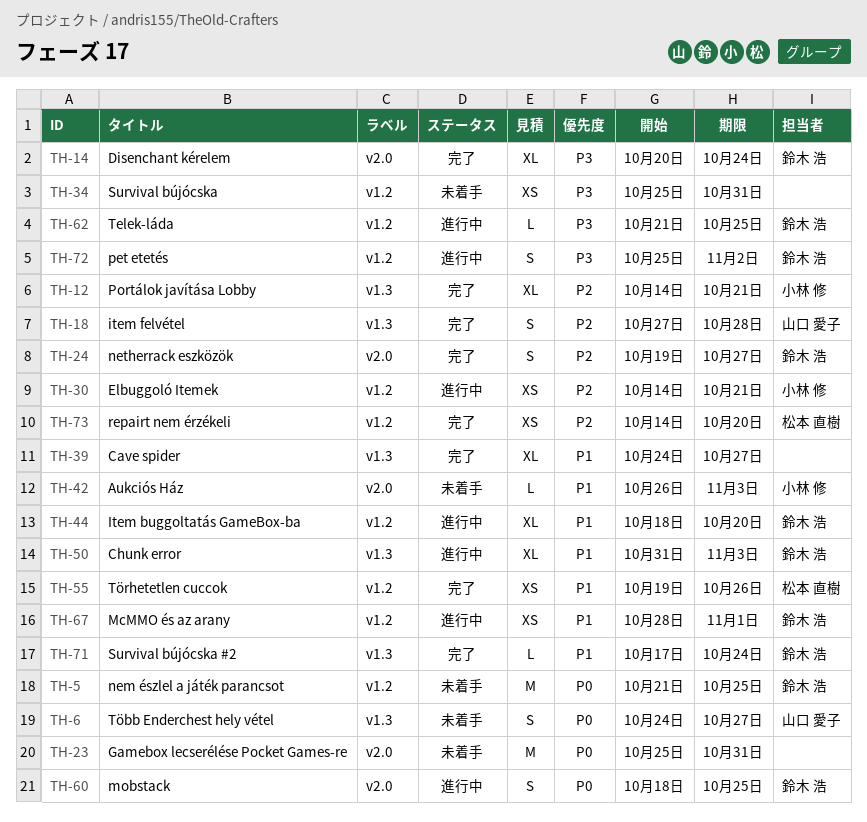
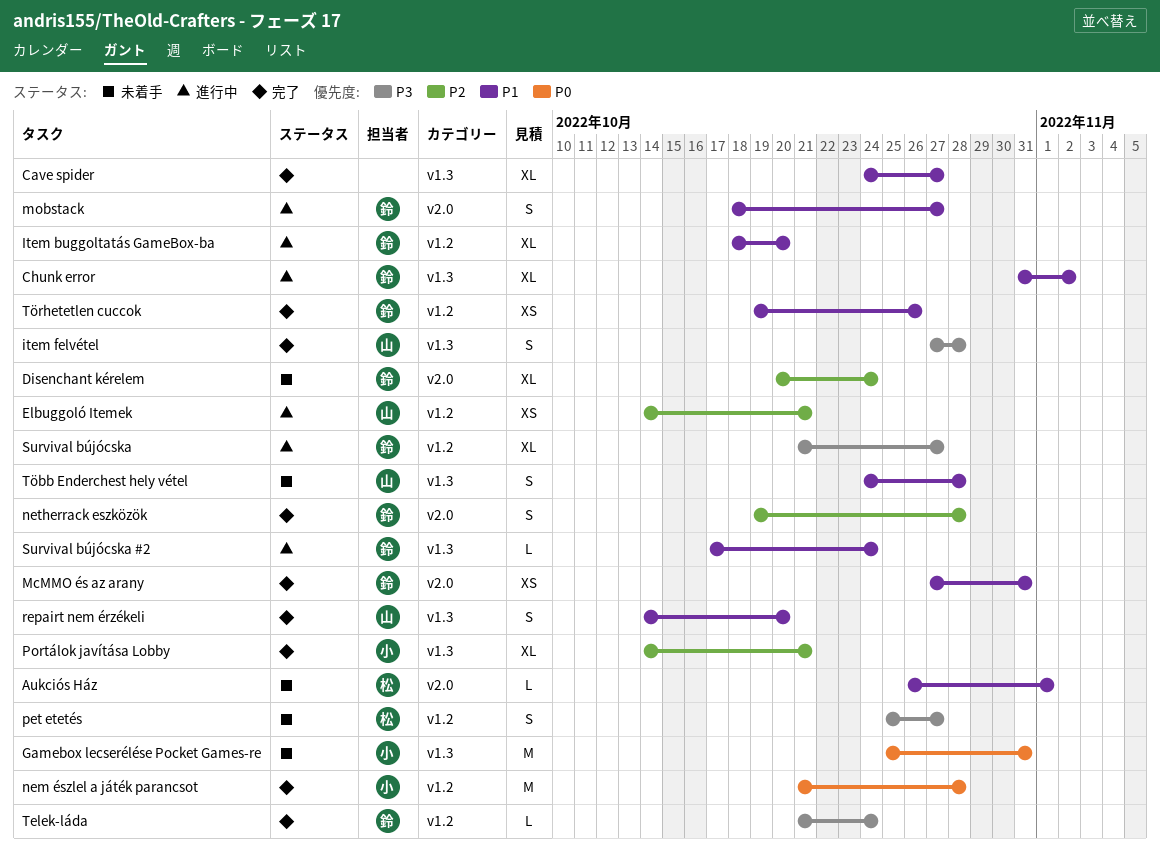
Aukciós Ház, owner: 小林 修 -> 松本 直樹
Aukciós Ház, due: Nov 3 -> Nov 1
Chunk error, due: Nov 3 -> Nov 2
Disenchant kérelem, status: 完了 -> 未着手
Disenchant kérelem, priority: P3 -> P2
Elbuggoló Itemek, owner: 小林 修 -> 山口 愛子
Gamebox lecserélése Pocket Games-re, owner: none -> 小林 修
Gamebox lecserélése Pocket Games-re, label: v2.0 -> v1.3
item felvétel, priority: P2 -> P3
McMMO és az arany, status: 進行中 -> 完了
McMMO és az arany, label: v1.2 -> v2.0
McMMO és az arany, start: Oct 28 -> Oct 27
McMMO és az arany, due: Nov 1 -> Oct 31
mobstack, priority: P0 -> P1
mobstack, due: Oct 25 -> Oct 27
nem észlel a játék parancsot, status: 未着手 -> 完了
nem észlel a játék parancsot, owner: 鈴木 浩 -> 小林 修
nem észlel a játék parancsot, due: Oct 25 -> Oct 28
netherrack eszközök, due: Oct 27 -> Oct 28
pet etetés, status: 進行中 -> 未着手
pet etetés, owner: 鈴木 浩 -> 松本 直樹
pet etetés, due: Nov 2 -> Oct 27
repairt nem érzékeli, owner: 松本 直樹 -> 山口 愛子
repairt nem érzékeli, priority: P2 -> P1
repairt nem érzékeli, label: v1.2 -> v1.3
repairt nem érzékeli, estimate: XS -> S
Survival bújócska, status: 未着手 -> 進行中
Survival bújócska, owner: none -> 鈴木 浩
Survival bújócska, estimate: XS -> XL
Survival bújócska, start: Oct 25 -> Oct 21
Survival bújócska, due: Oct 31 -> Oct 27
Survival bújócska #2, status: 完了 -> 進行中
Telek-láda, status: 進行中 -> 完了
Telek-láda, due: Oct 25 -> Oct 24
Több Enderchest hely vétel, priority: P0 -> P1
Több Enderchest hely vétel, due: Oct 27 -> Oct 28
Törhetetlen cuccok, owner: 松本 直樹 -> 鈴木 浩

